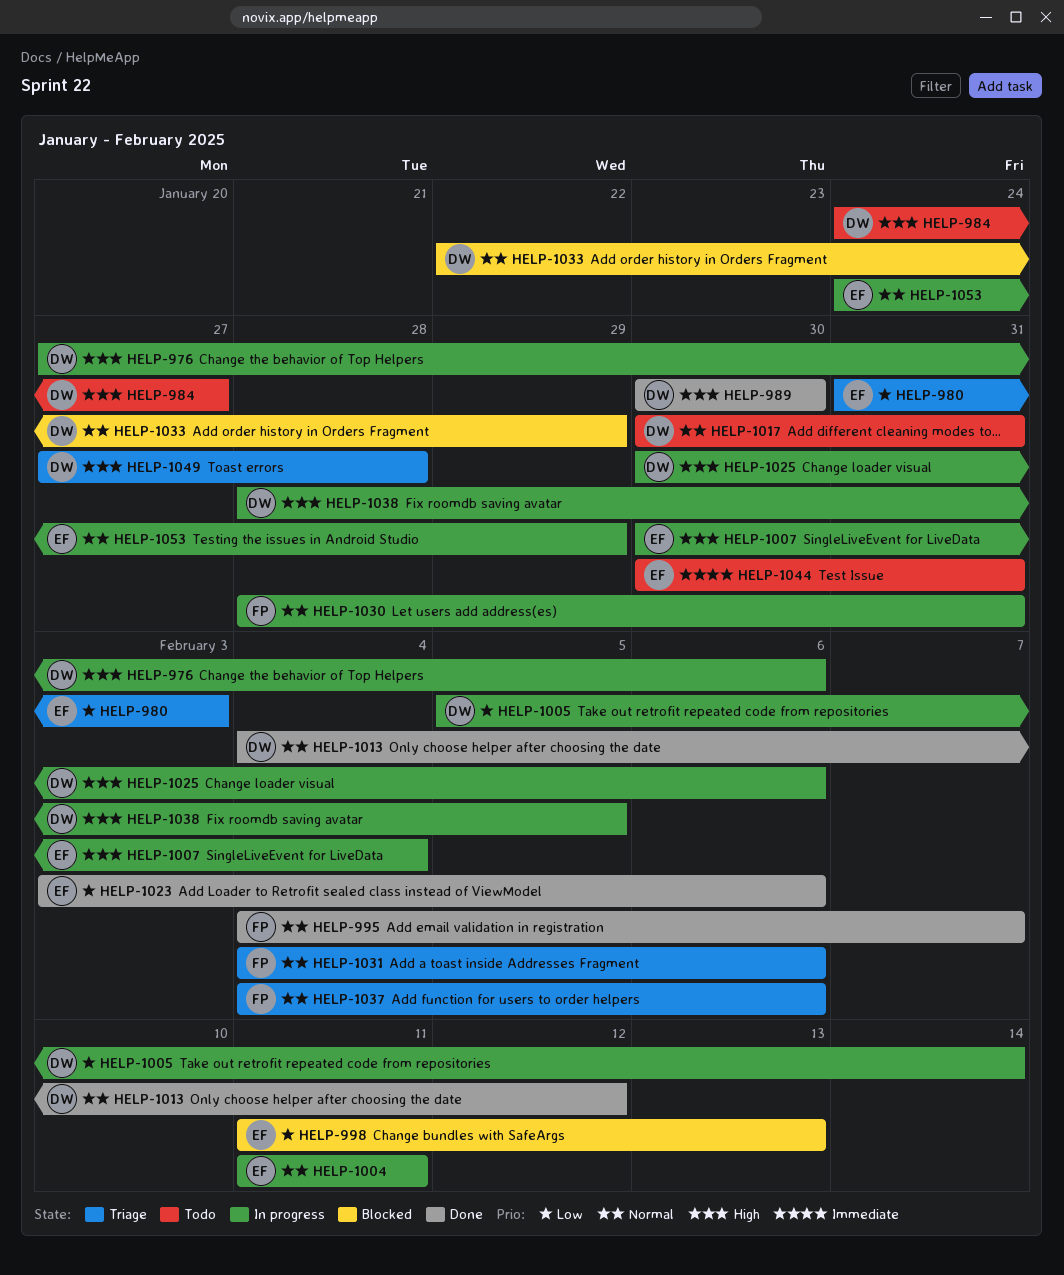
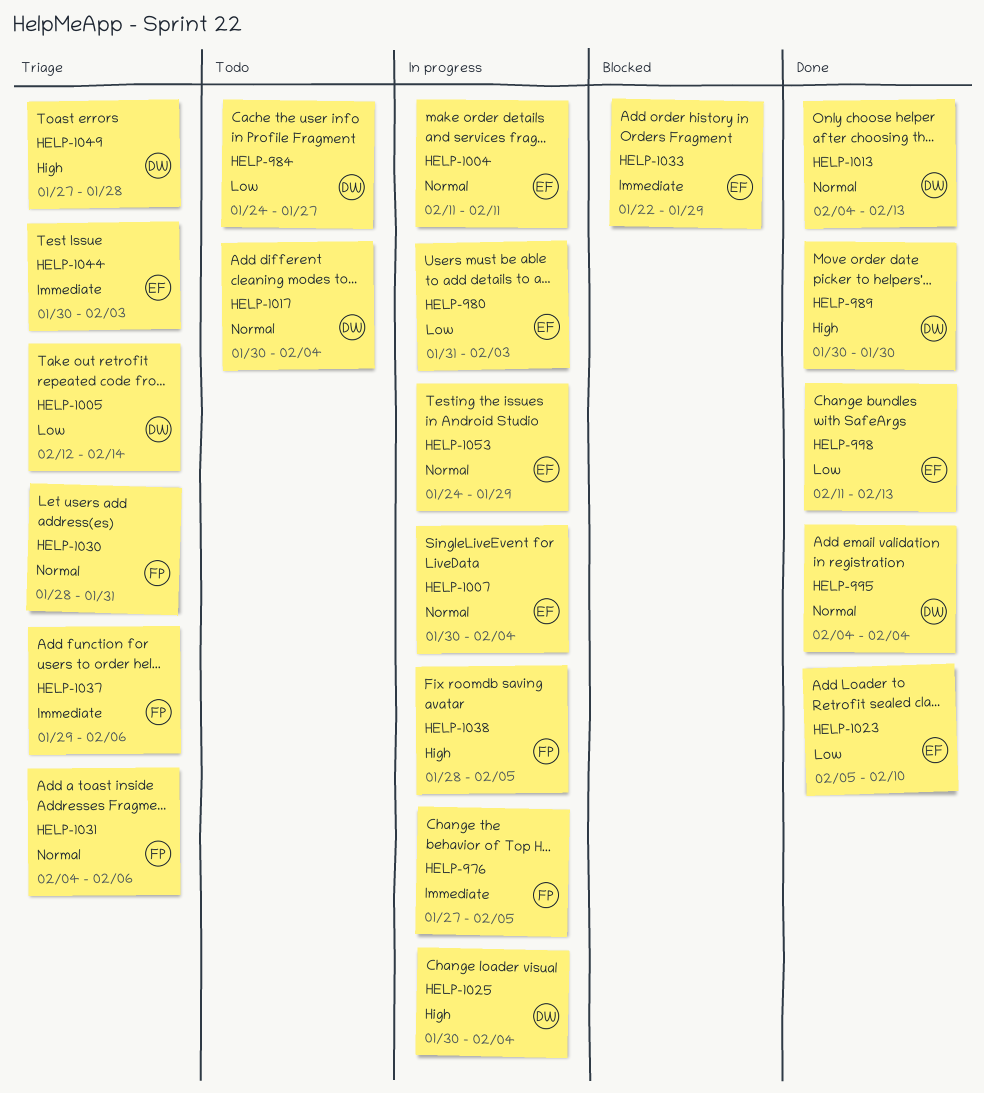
HELP-976, owner: DW -> FP
HELP-976, priority: High -> Immediate
HELP-976, due: Feb 6 -> Feb 5
HELP-980, status: Triage -> In progress
HELP-984, priority: High -> Low
HELP-995, owner: FP -> DW
HELP-995, due: Feb 7 -> Feb 4
HELP-998, status: Blocked -> Done
HELP-1005, status: In progress -> Triage
HELP-1005, start: Feb 5 -> Feb 12
HELP-1007, priority: High -> Normal
HELP-1013, due: Feb 12 -> Feb 13
HELP-1017, due: Jan 31 -> Feb 4
HELP-1023, start: Feb 3 -> Feb 5
HELP-1023, due: Feb 6 -> Feb 10
HELP-1025, due: Feb 6 -> Feb 4
HELP-1030, status: In progress -> Triage
HELP-1033, owner: DW -> EF
HELP-1033, priority: Normal -> Immediate
HELP-1037, priority: Normal -> Immediate
HELP-1037, start: Feb 4 -> Jan 29
HELP-1038, owner: DW -> FP
HELP-1044, status: Todo -> Triage
HELP-1044, due: Jan 31 -> Feb 3

